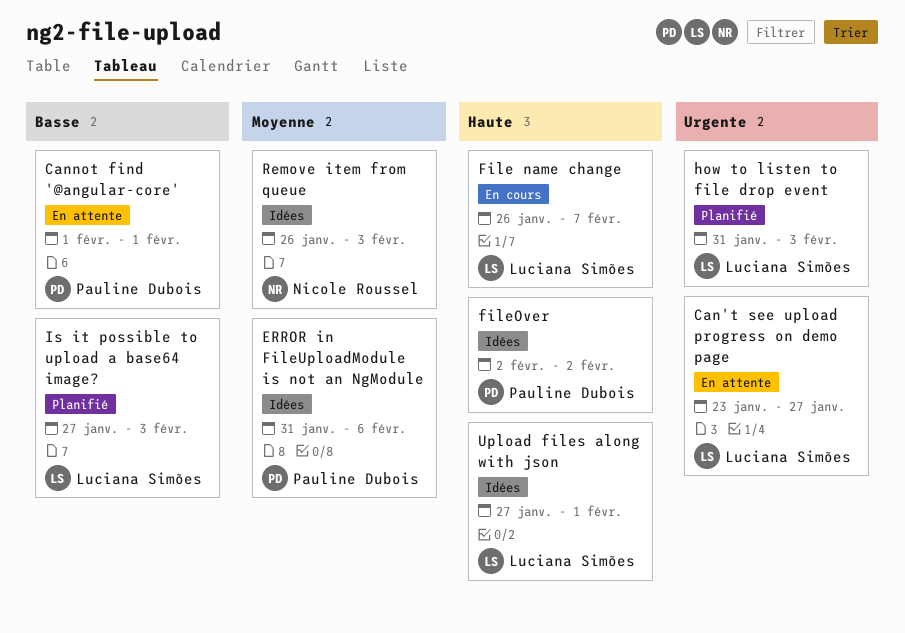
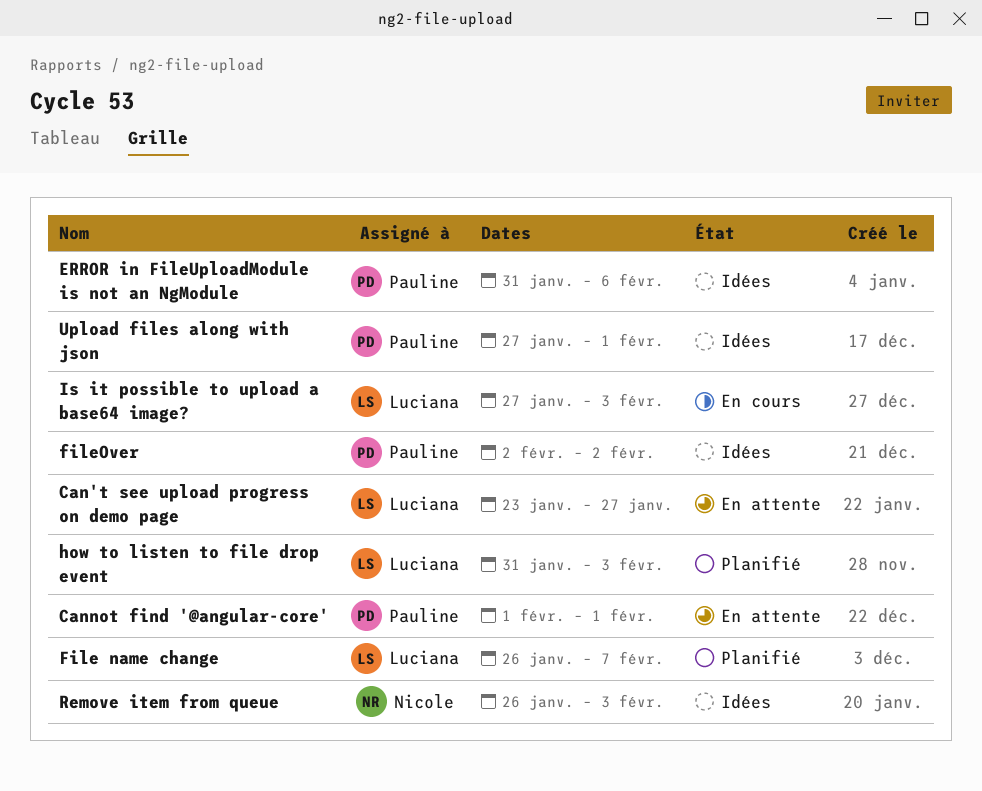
File name change, status: En cours -> Planifié
Is it possible to upload a base64 image?, status: Planifié -> En cours
Upload files along with json, owner: Luciana Simões -> Pauline Dubois

